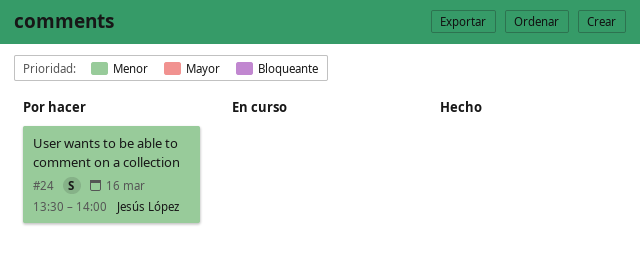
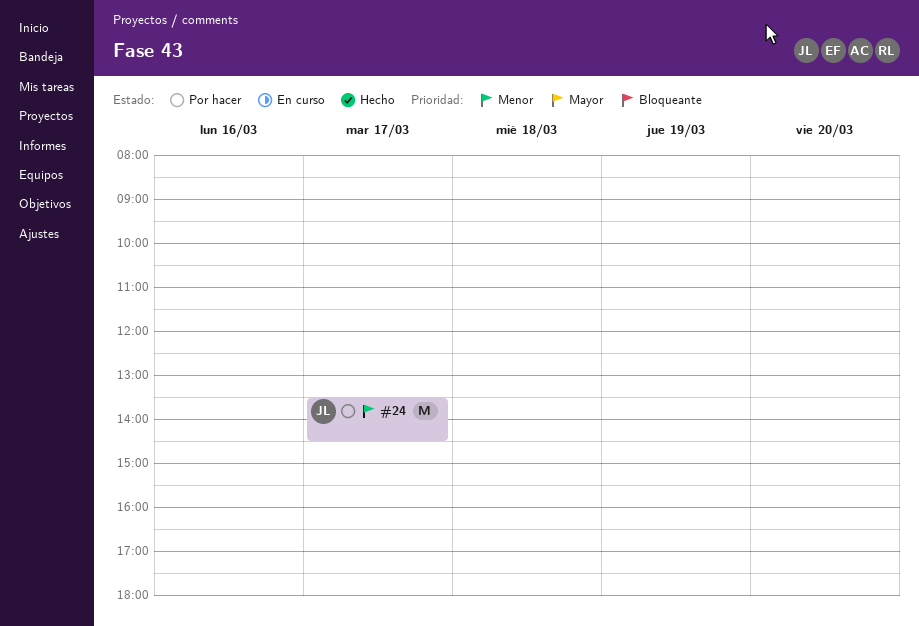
#24, estimate: S -> M
#24, day: Mar 16 -> Mar 17
#24, ends: 14:00 -> 14:30

